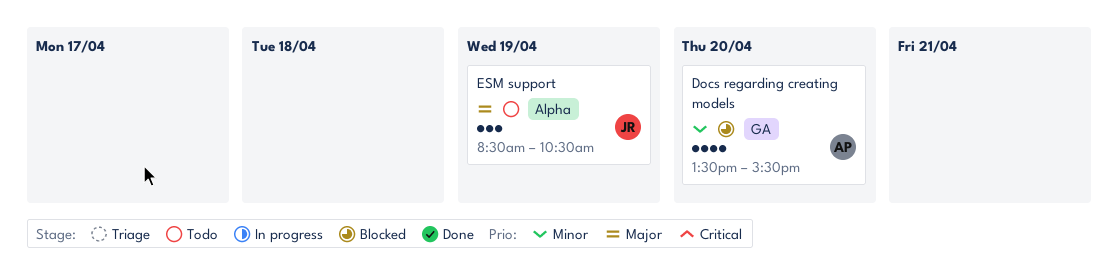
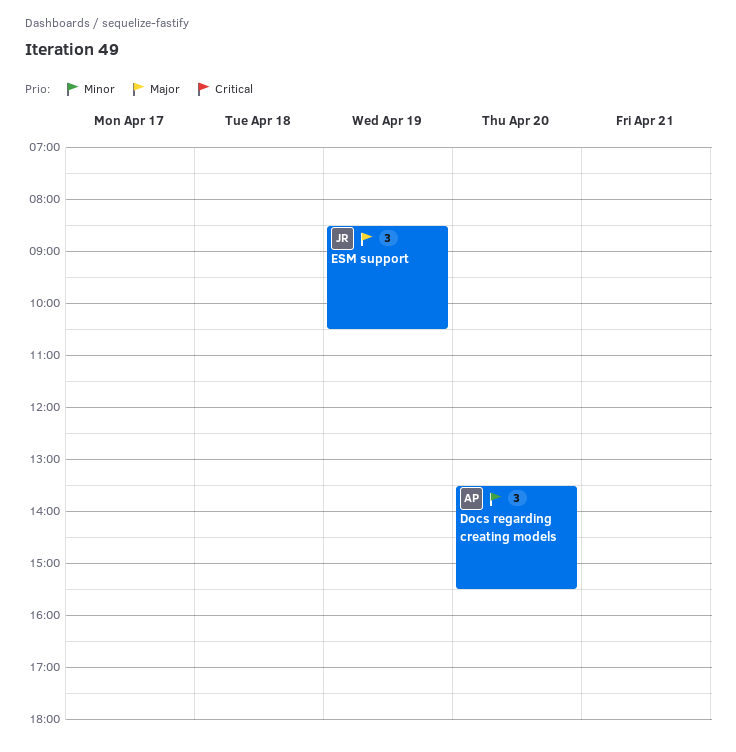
Docs regarding creating models, estimate: 4 -> 3

